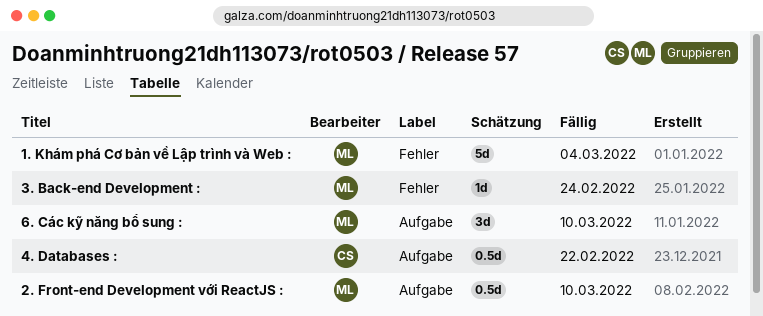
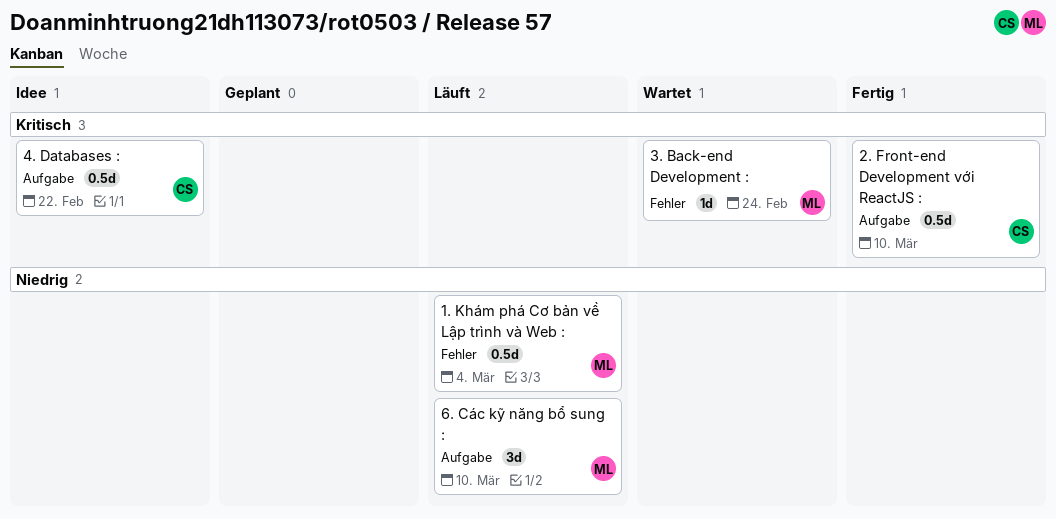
1. Khám phá Cơ bản về Lập trình và Web :, estimate: 5d -> 0.5d
2. Front-end Development với ReactJS :, owner: ML -> CS

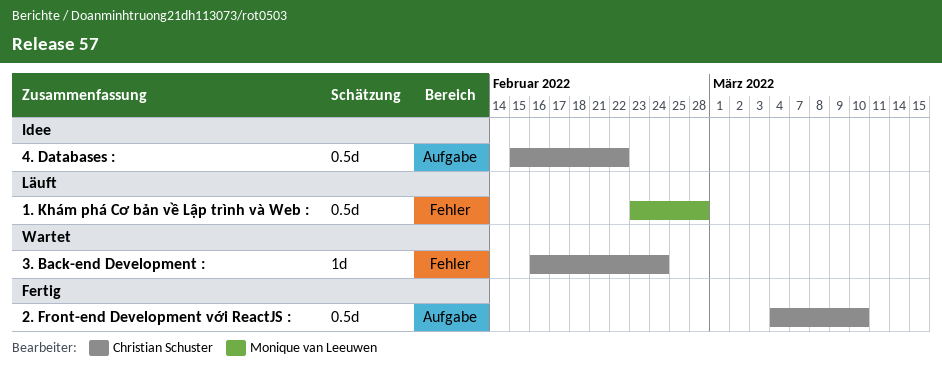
1. Khám phá Cơ bản về Lập trình và Web :, due: Mar 4 -> Feb 28
3. Back-end Development :, owner: Monique van Leeuwen -> Christian Schuster
6. Các kỹ năng bổ sung :: present -> none

